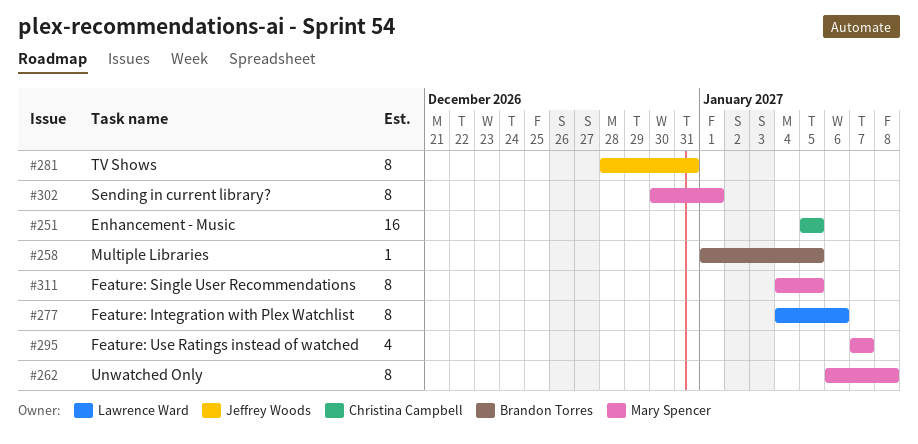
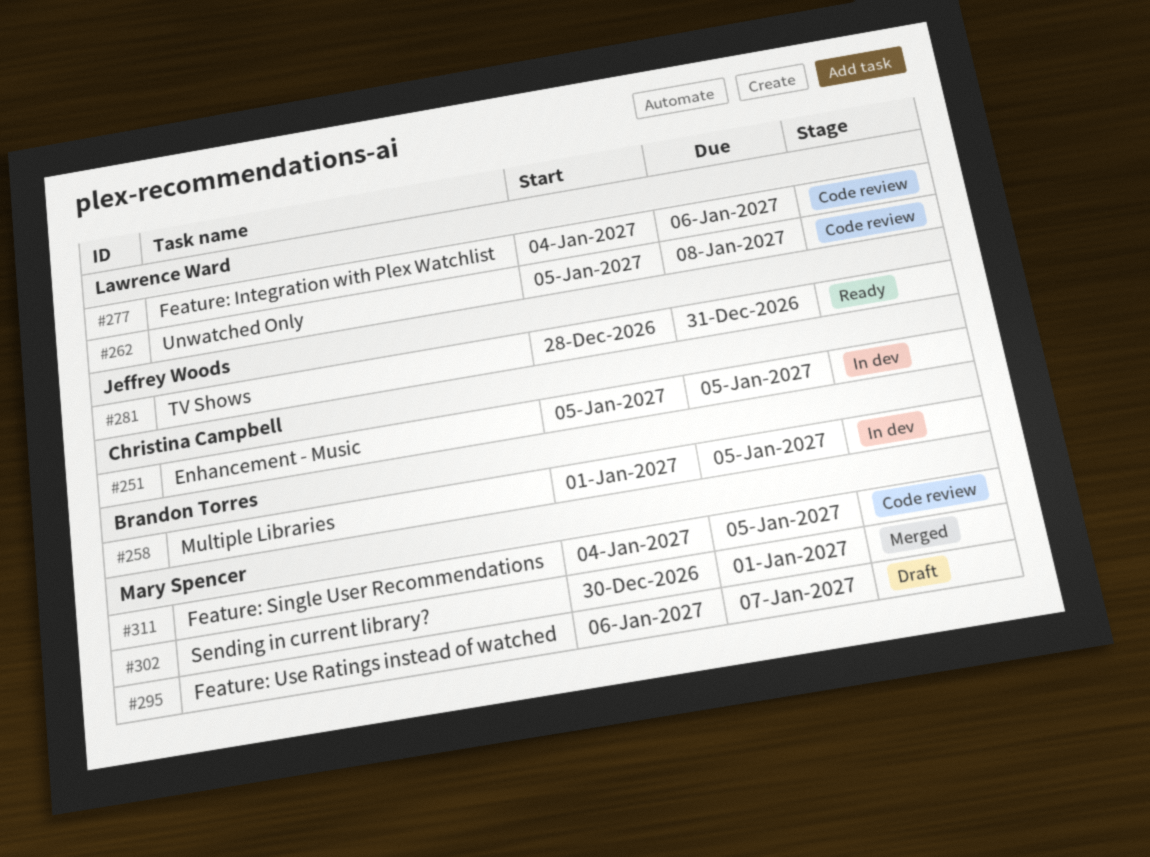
#262, owner: Mary Spencer -> Lawrence Ward
#262, start: Jan 6 -> Jan 5
#295, start: Jan 7 -> Jan 6

